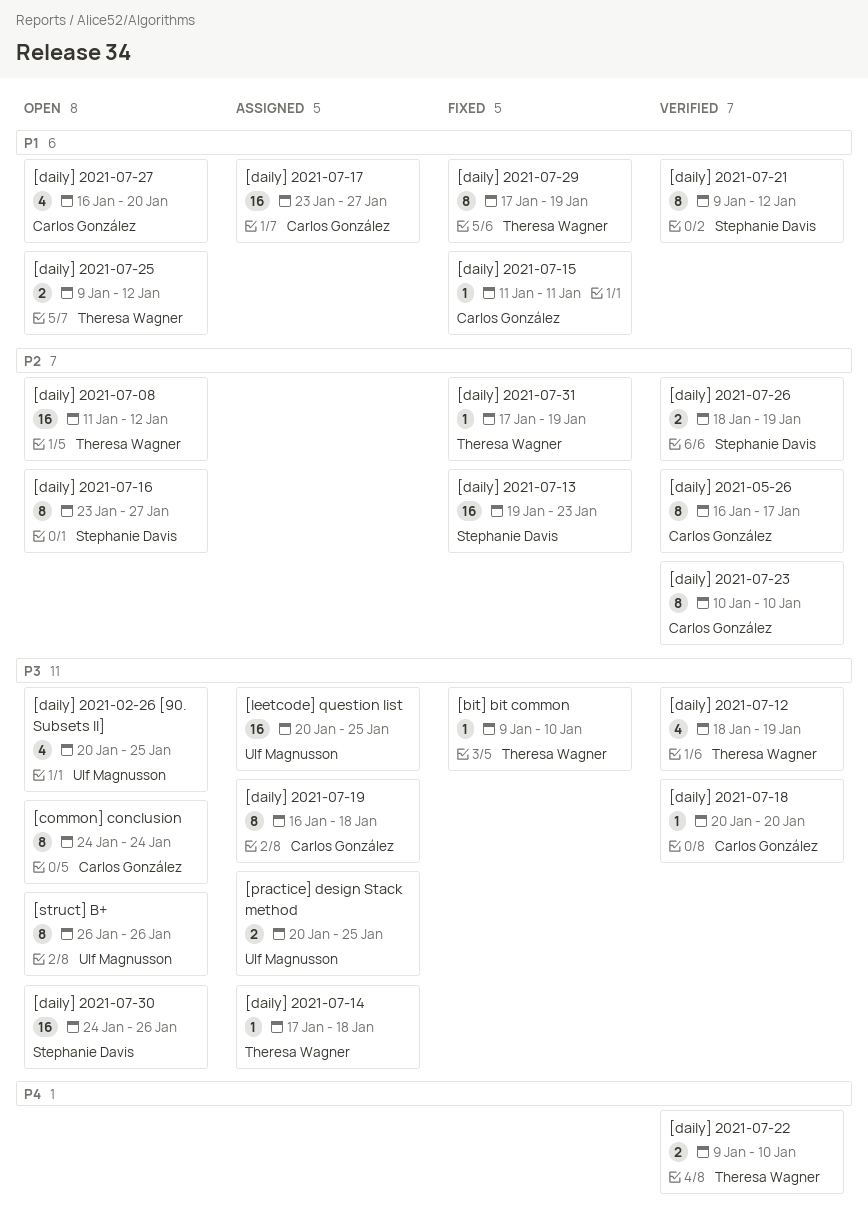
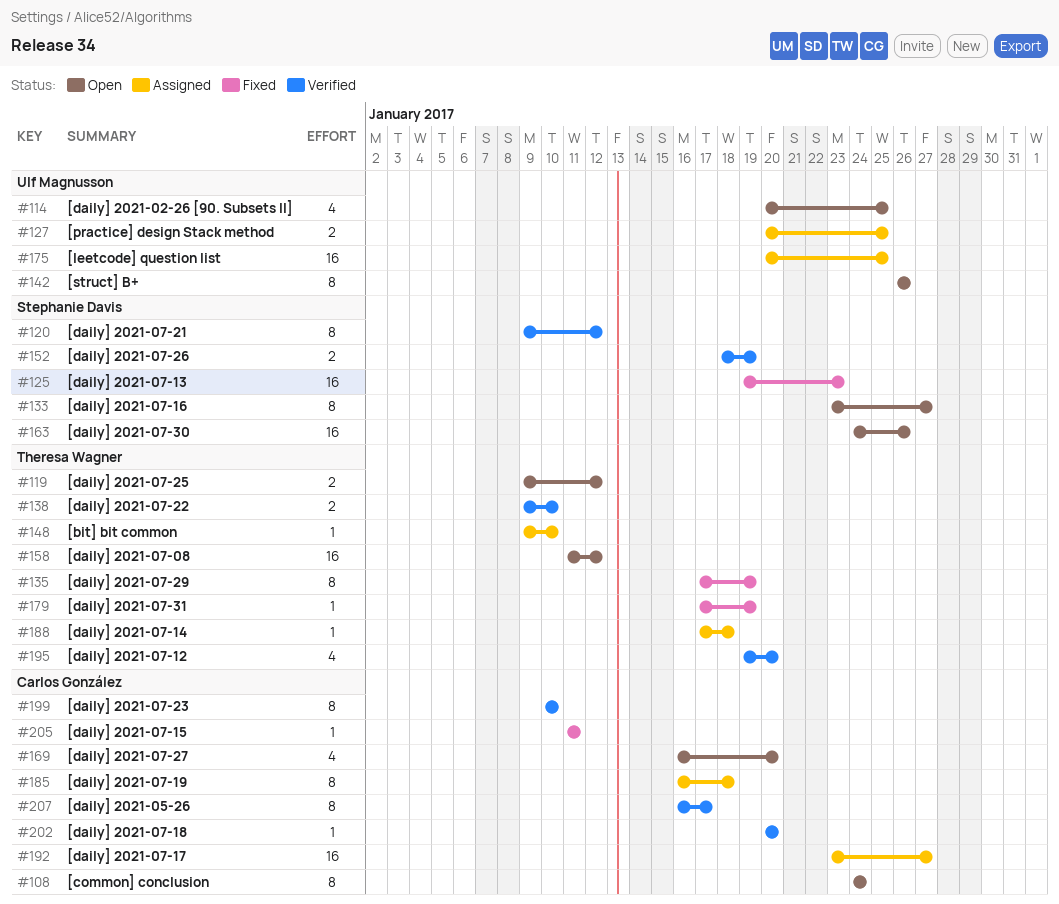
[bit] bit common, status: Fixed -> Assigned
[daily] 2021-07-12, start: Jan 18 -> Jan 19
[daily] 2021-07-12, due: Jan 19 -> Jan 20

